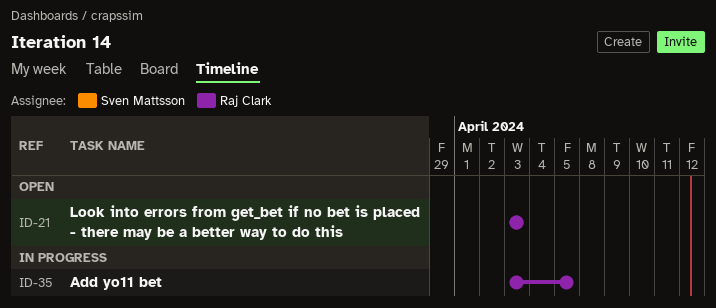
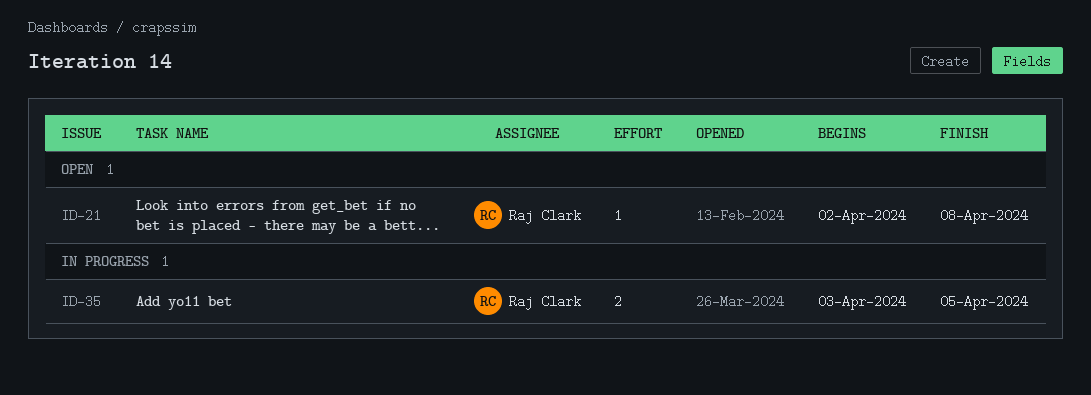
ID-21, start: Apr 3 -> Apr 2
ID-21, due: Apr 3 -> Apr 8

